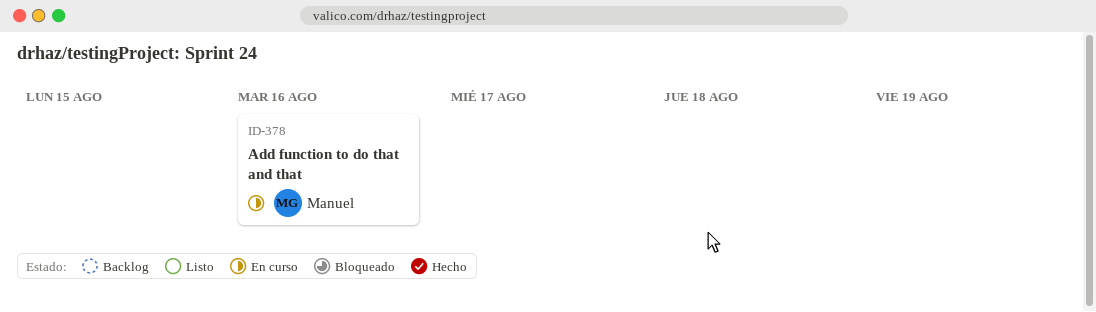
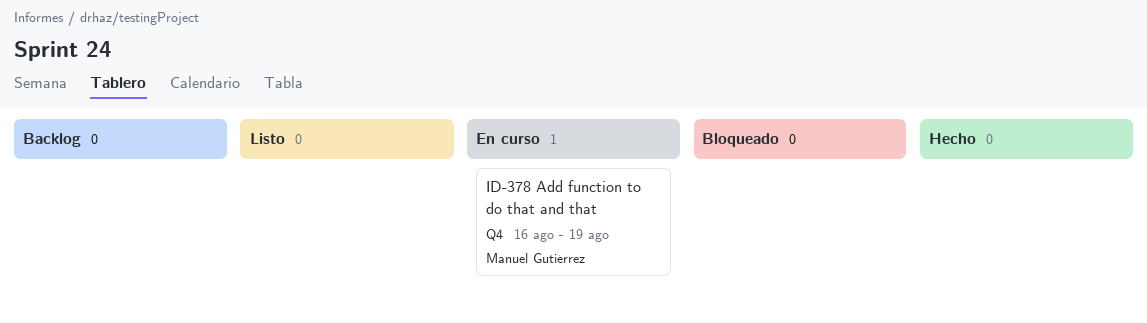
ID-378, due: Aug 16 -> Aug 19

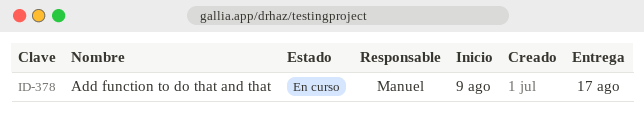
ID-378, start: Aug 16 -> Aug 9
ID-378, due: Aug 19 -> Aug 17

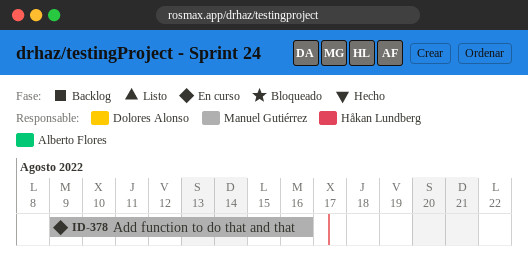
ID-378, due: Aug 17 -> Aug 16

